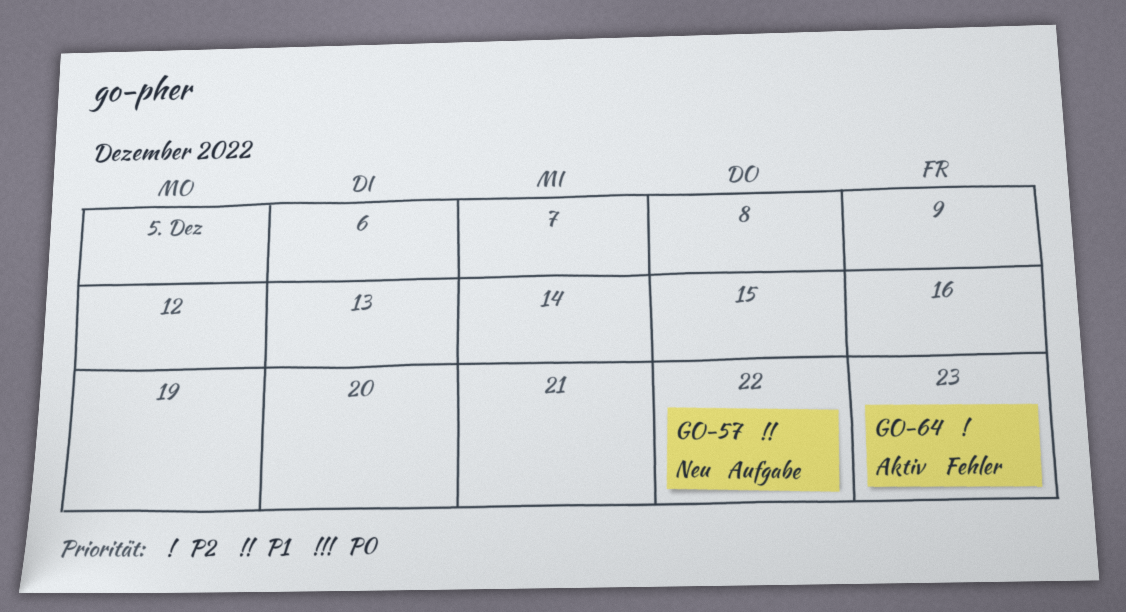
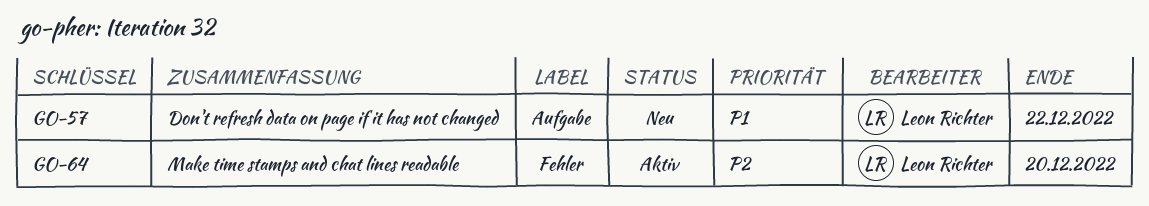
GO-64, due: Dec 23 -> Dec 20

